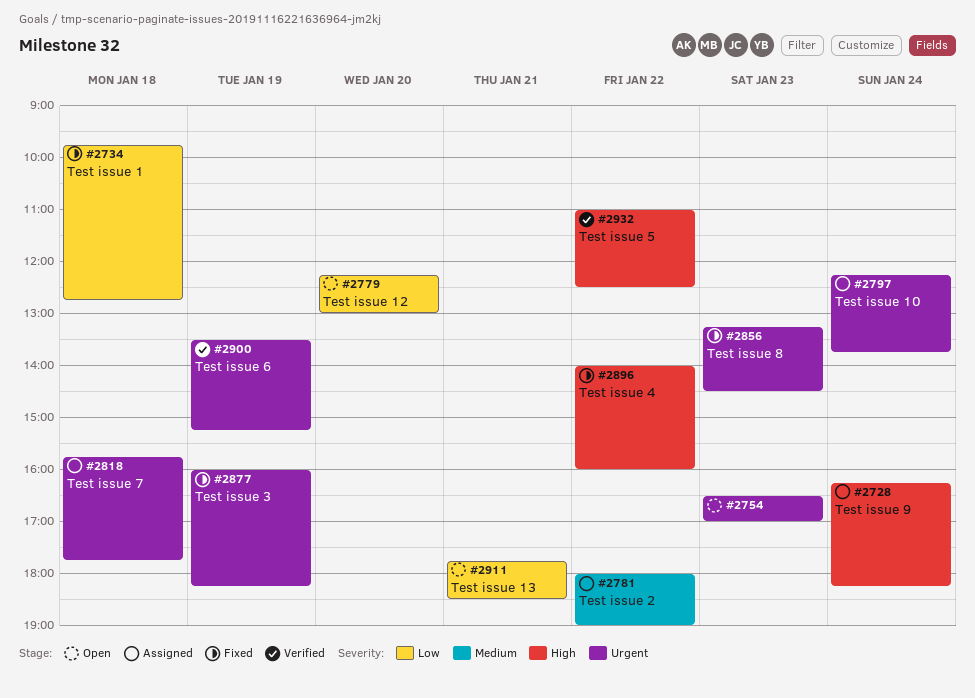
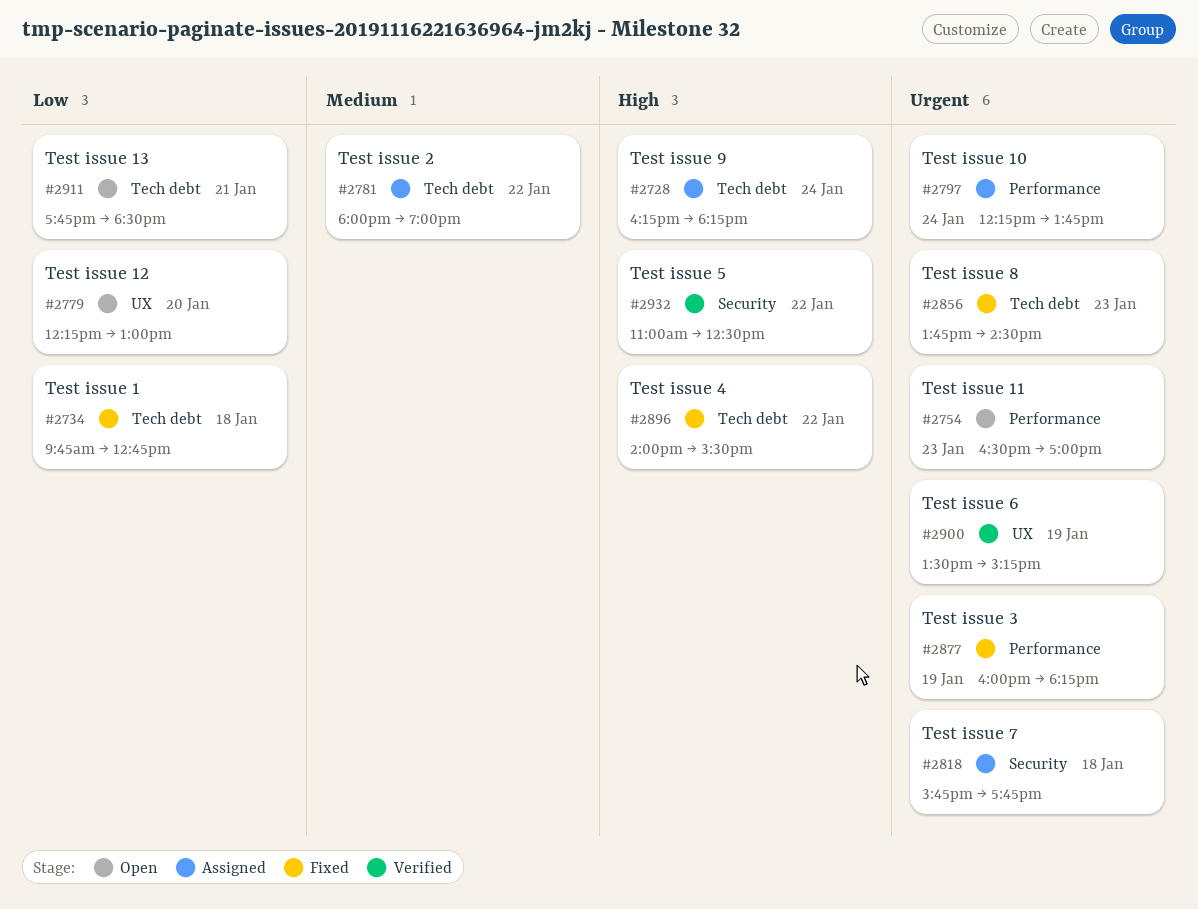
#2856, begins: 13:15 -> 13:45
#2896, ends: 16:00 -> 15:30

